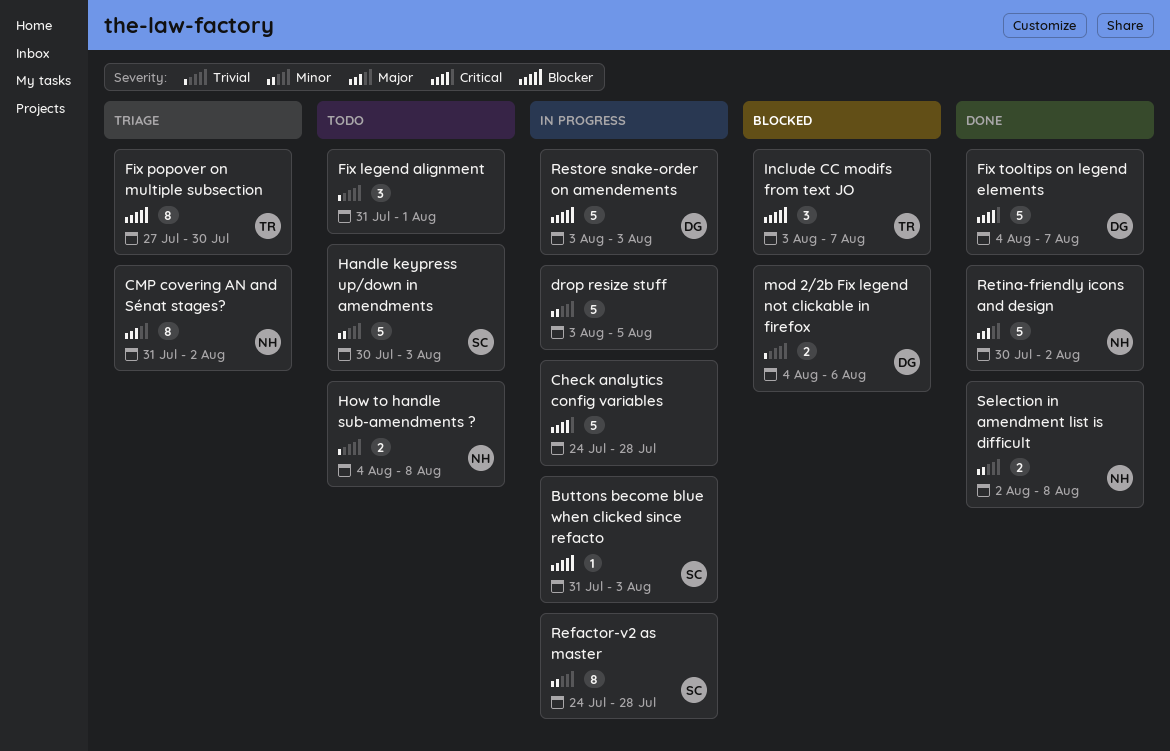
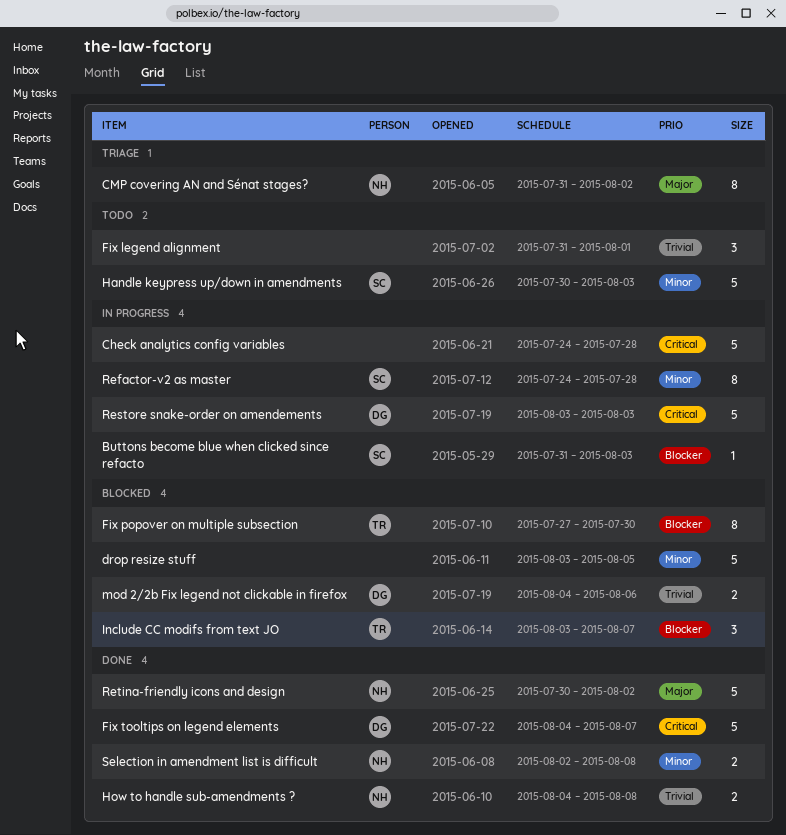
drop resize stuff, status: In progress -> Blocked
Fix popover on multiple subsection, status: Triage -> Blocked
How to handle sub-amendments ?, status: Todo -> Done
Restore snake-order on amendements, priority: Blocker -> Critical

